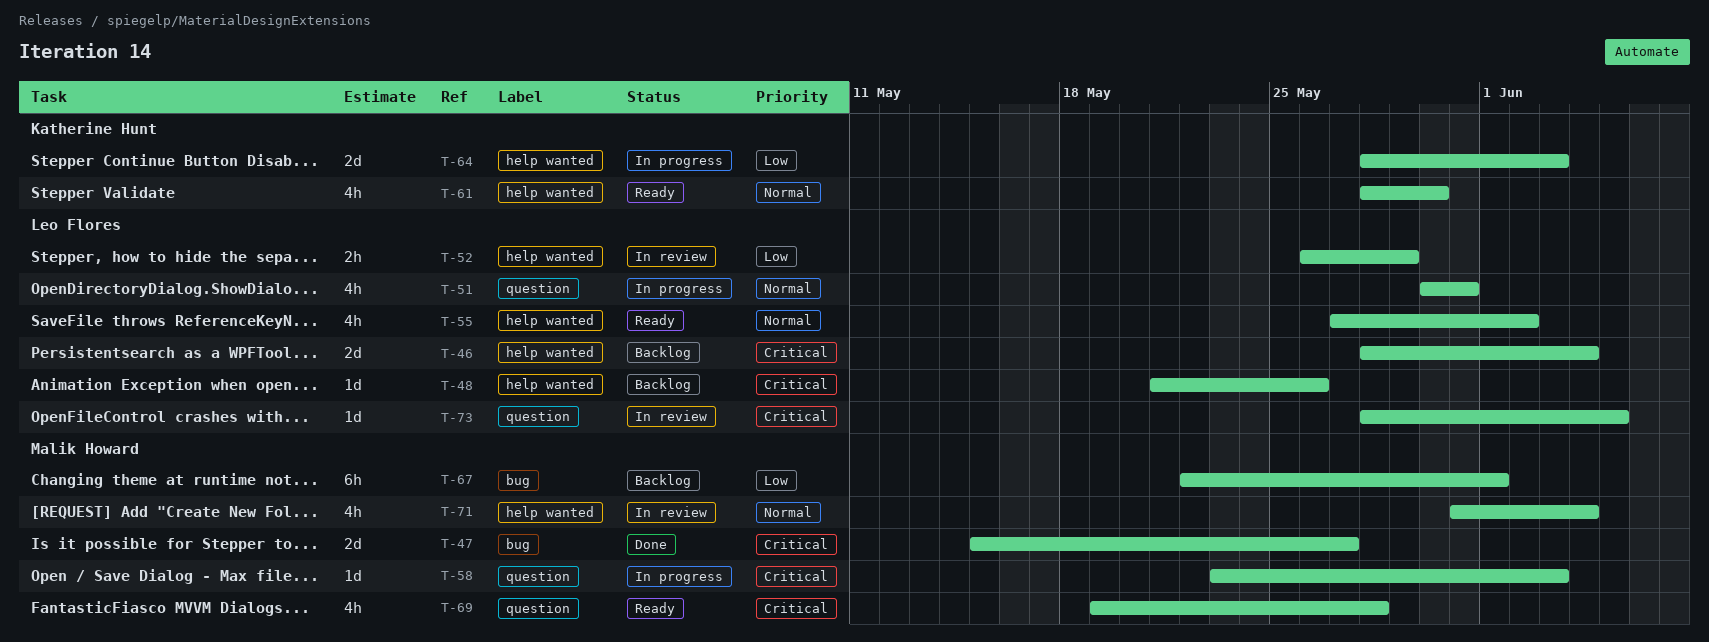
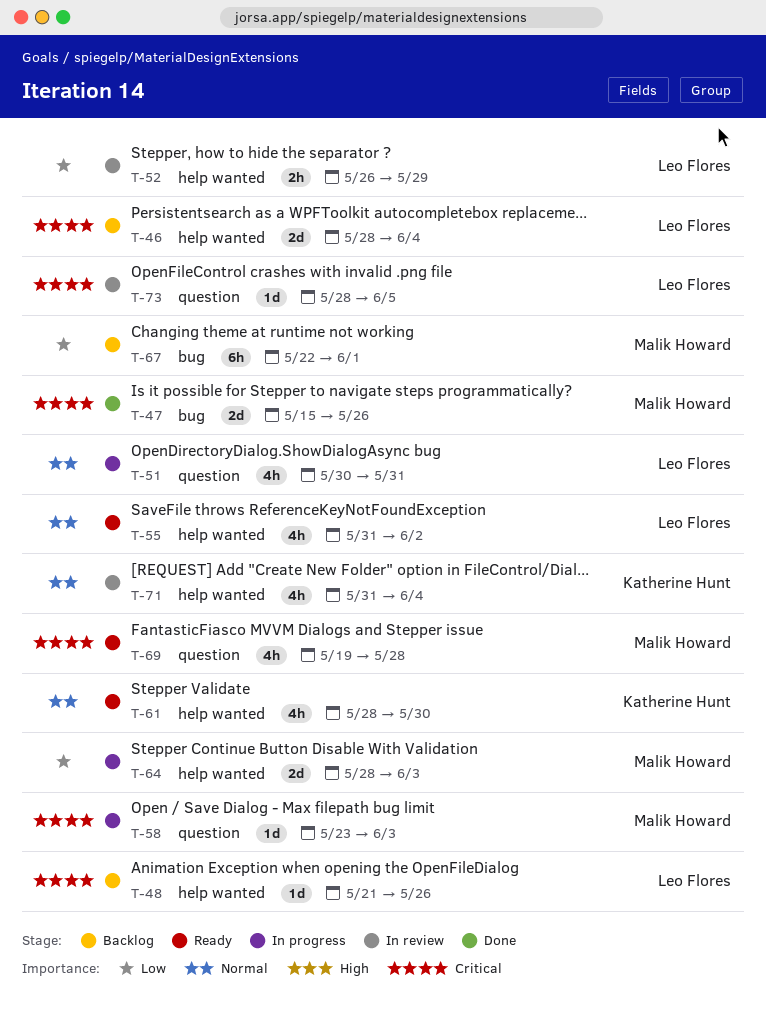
T-47, due: May 27 -> May 26
T-55, start: May 27 -> May 31
T-64, owner: Katherine Hunt -> Malik Howard
T-71, owner: Malik Howard -> Katherine Hunt

